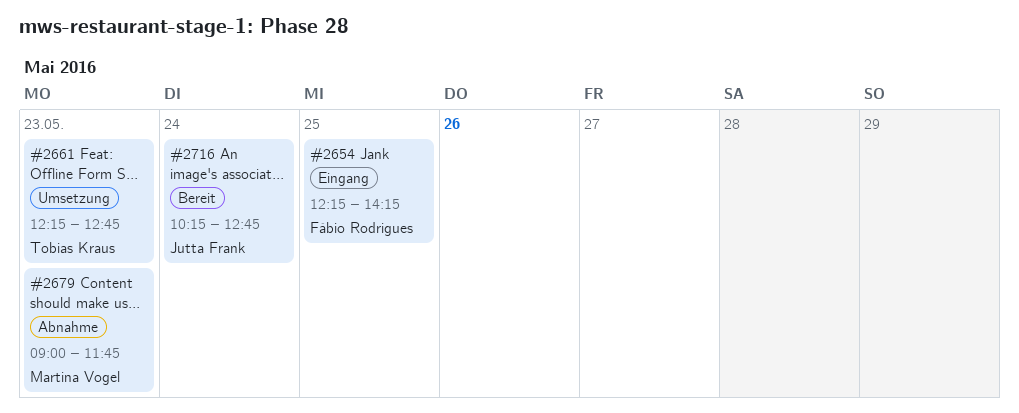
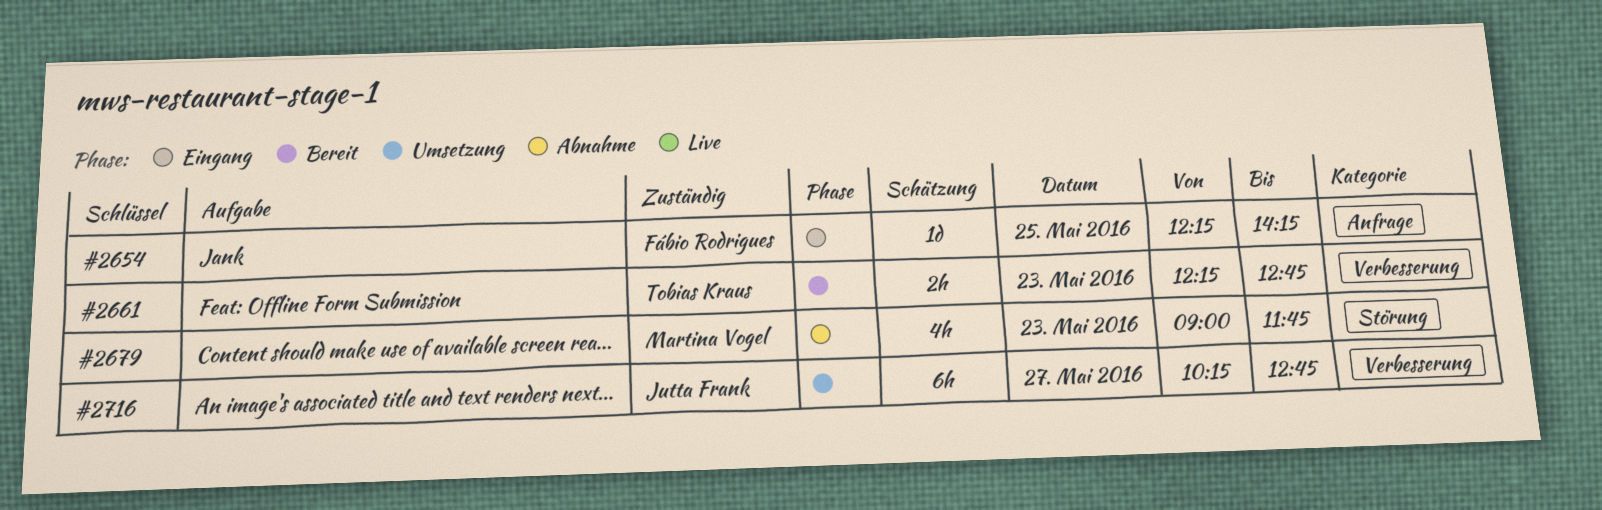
#2661, status: Umsetzung -> Bereit
#2716, status: Bereit -> Umsetzung
#2716, day: May 24 -> May 27

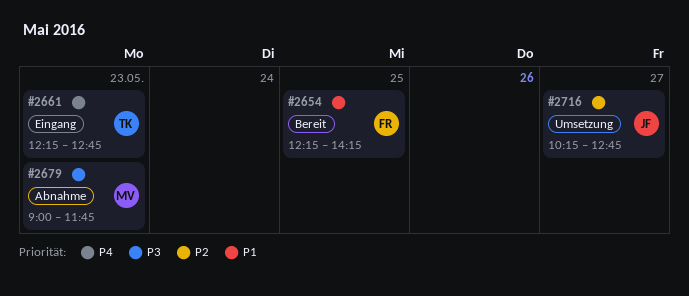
#2654, status: Eingang -> Bereit
#2661, status: Bereit -> Eingang

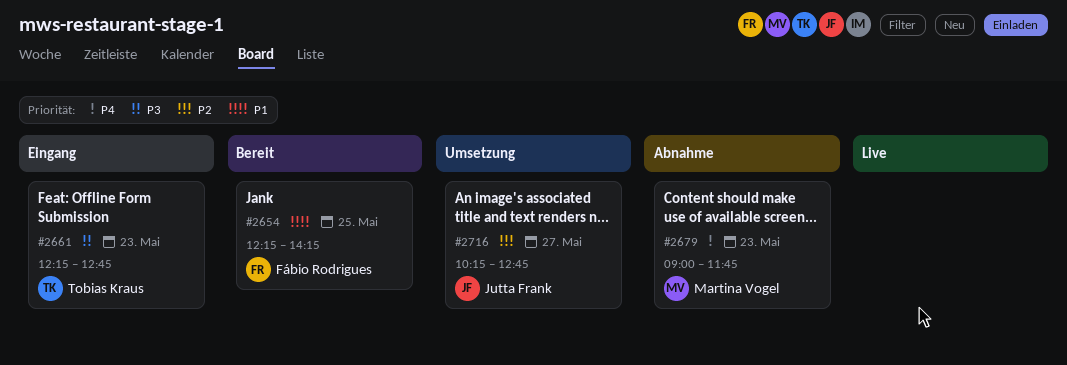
#2661, priority: P4 -> P3
#2679, priority: P3 -> P4

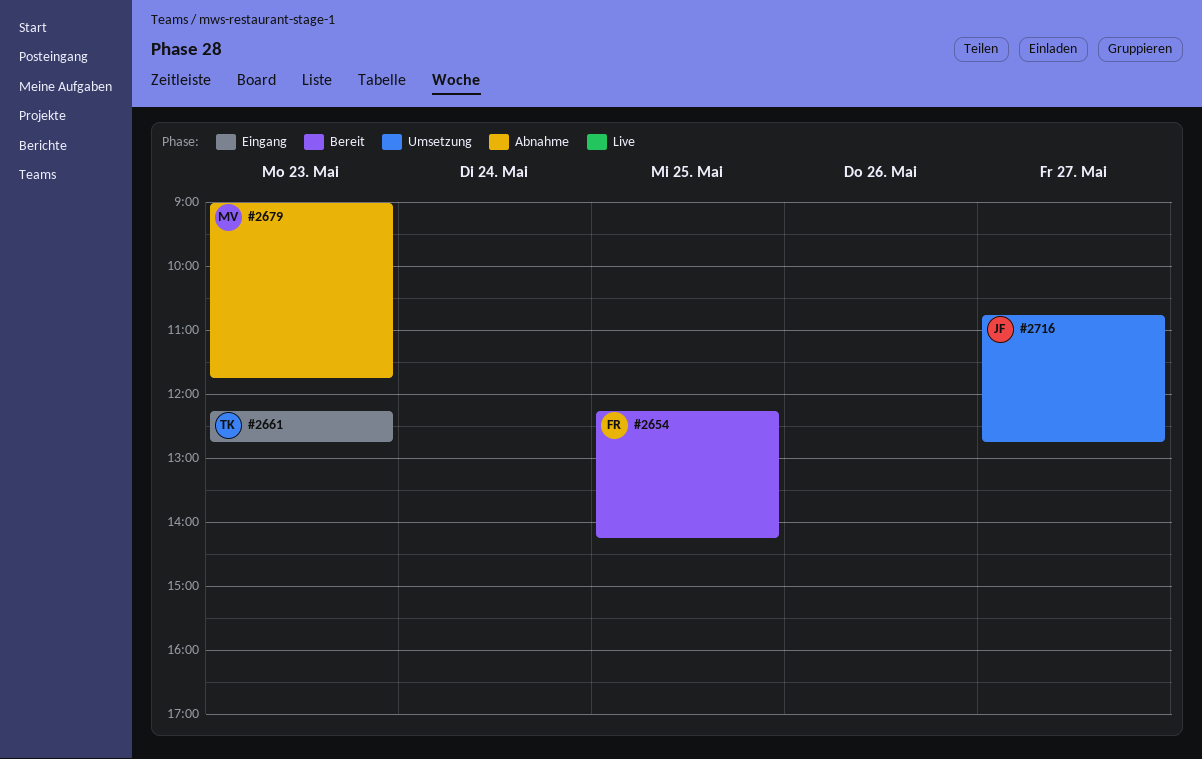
#2716, begins: 10:15 -> 10:45

